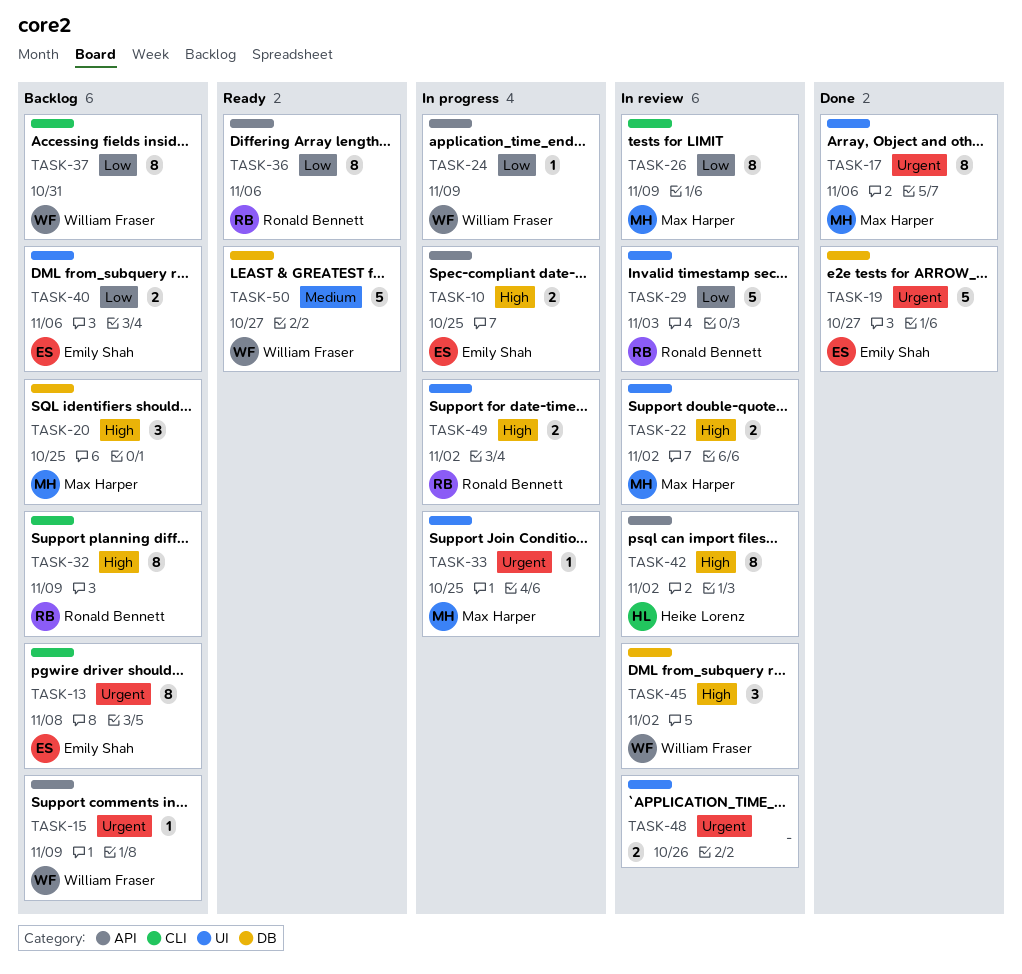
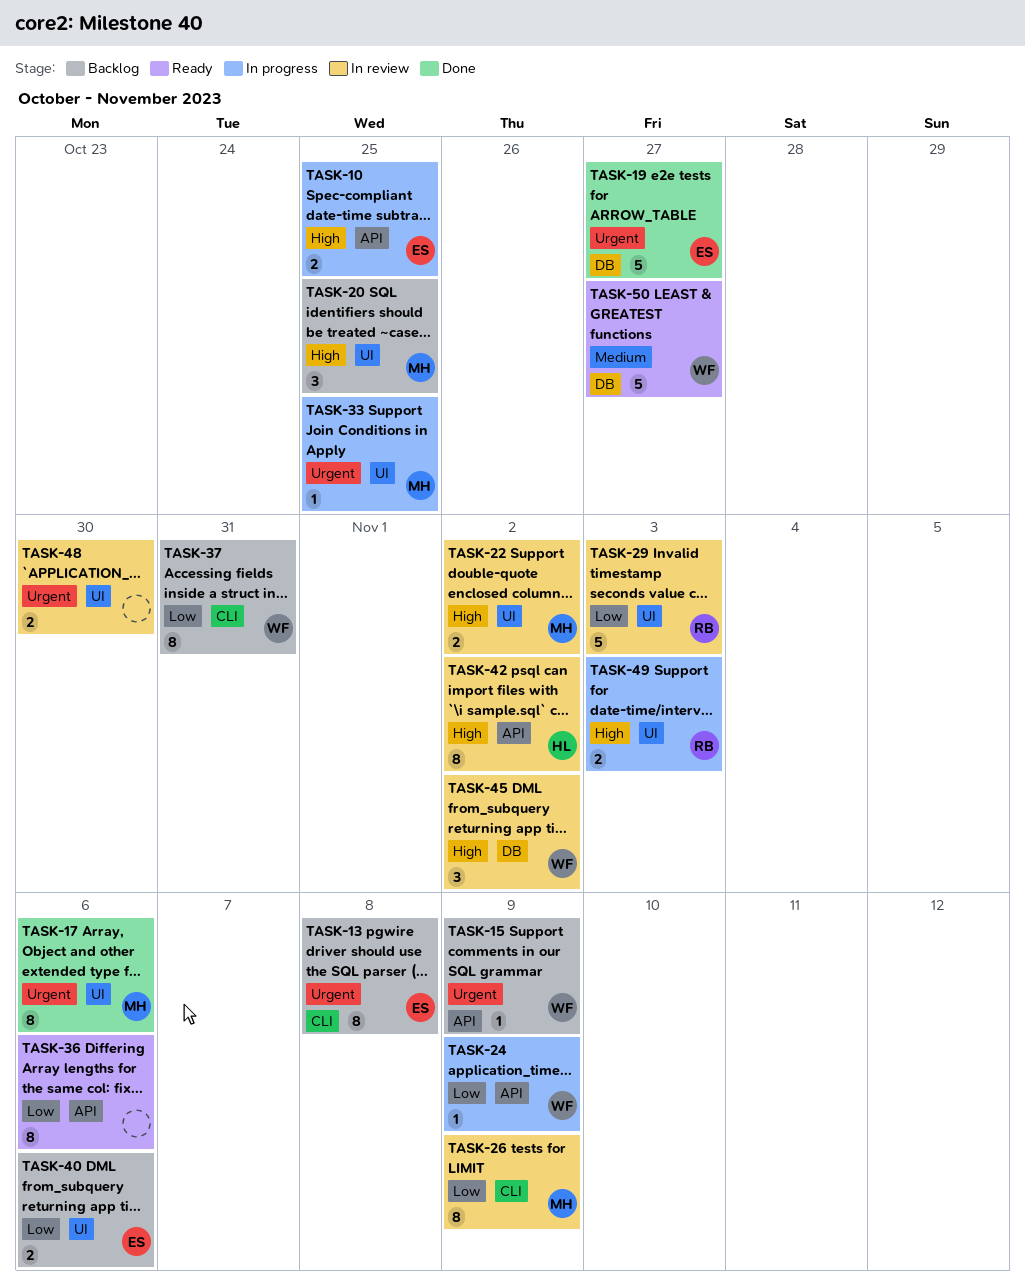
TASK-20, label: DB -> UI
TASK-32: present -> none
TASK-36, owner: Ronald Bennett -> none
TASK-48, due: Oct 26 -> Oct 30
TASK-49, due: Nov 2 -> Nov 3

